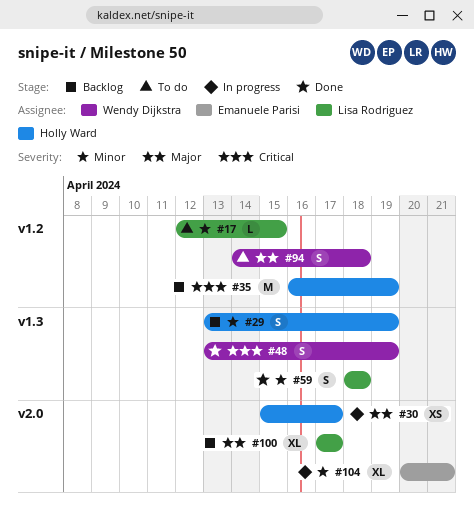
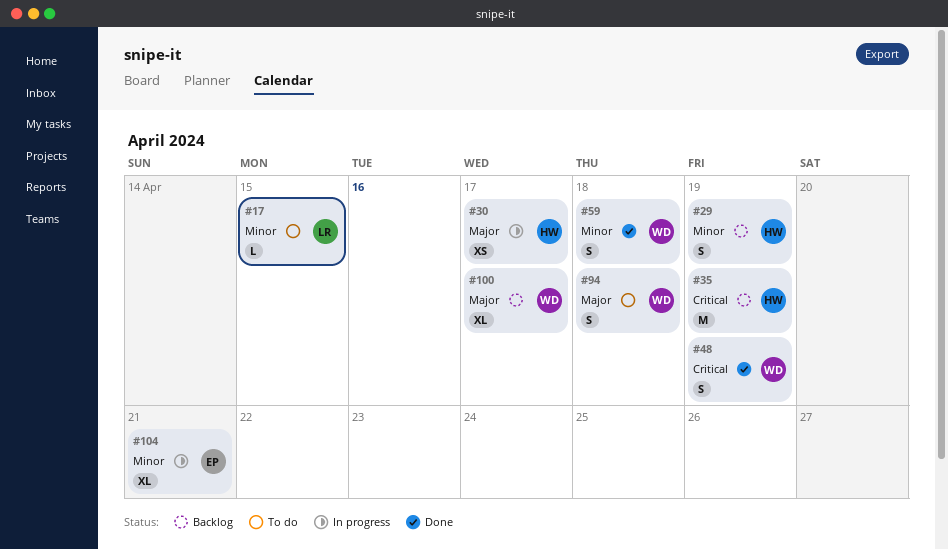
#59, owner: Lisa Rodriguez -> Wendy Dijkstra
#100, owner: Lisa Rodriguez -> Wendy Dijkstra

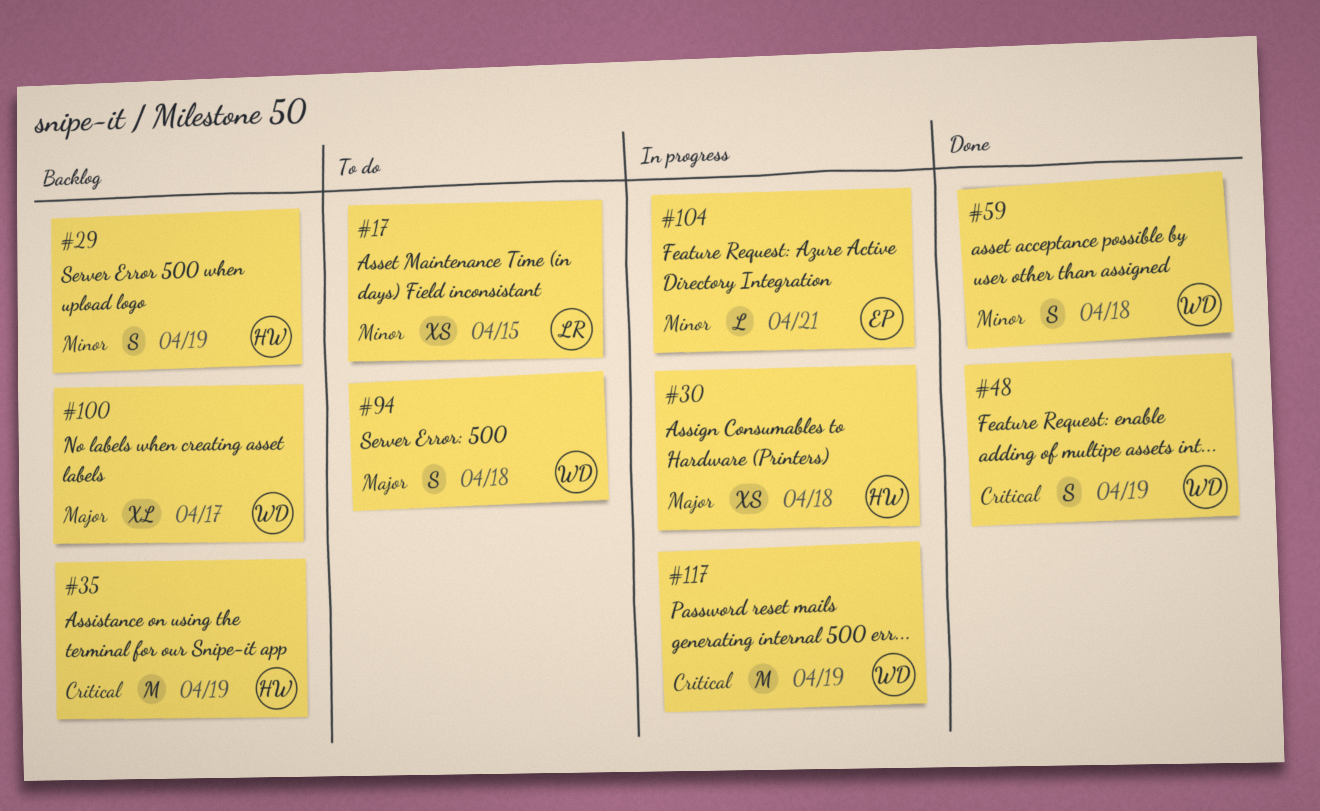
#17, estimate: L -> XS
#30, due: Apr 17 -> Apr 18
#104, estimate: XL -> L
#117: none -> present

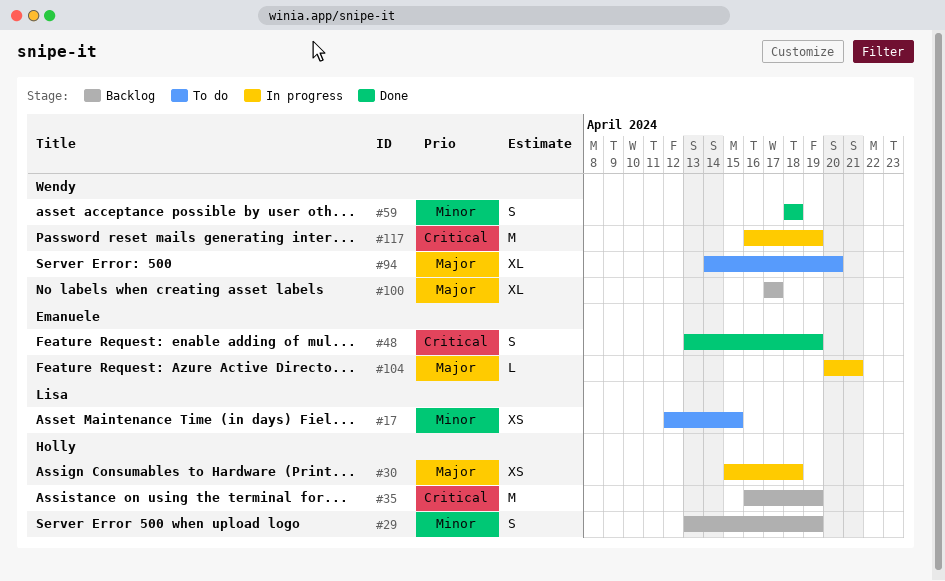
#48, owner: Wendy -> Emanuele
#94, estimate: S -> XL
#94, due: Apr 18 -> Apr 20
#104, priority: Minor -> Major

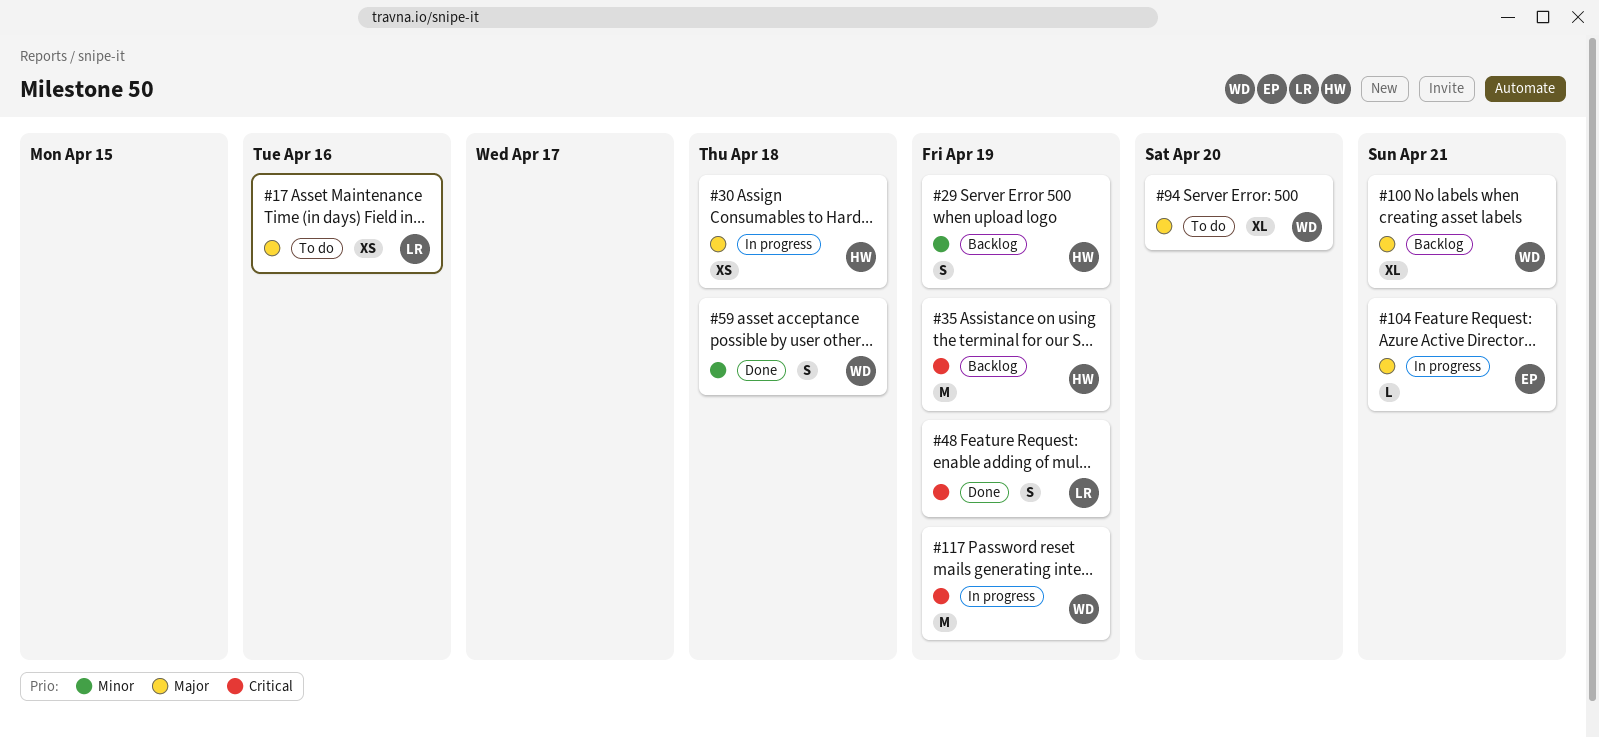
#17, priority: Minor -> Major
#17, due: Apr 15 -> Apr 16
#48, owner: Emanuele -> Lisa
#100, due: Apr 17 -> Apr 21

